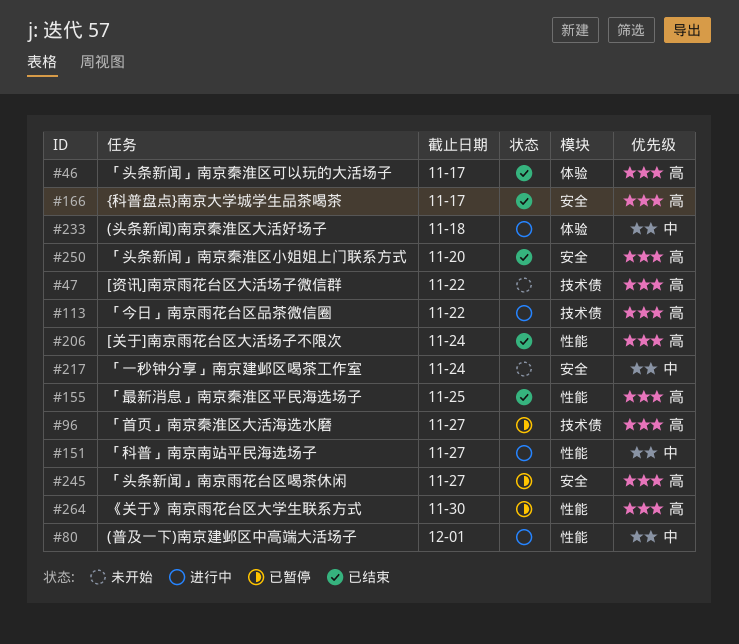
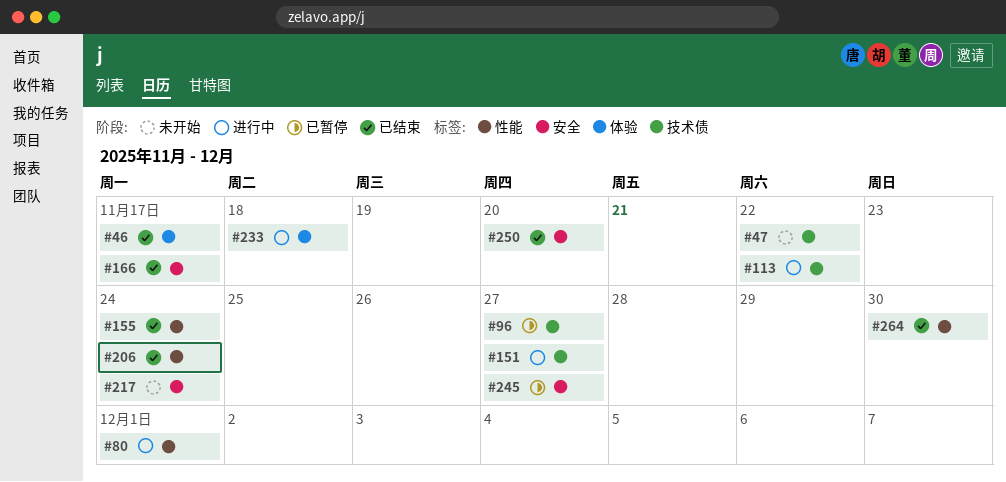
#151, label: 性能 -> 技术债
#155, due: Nov 25 -> Nov 24
#264, status: 已暂停 -> 已结束

